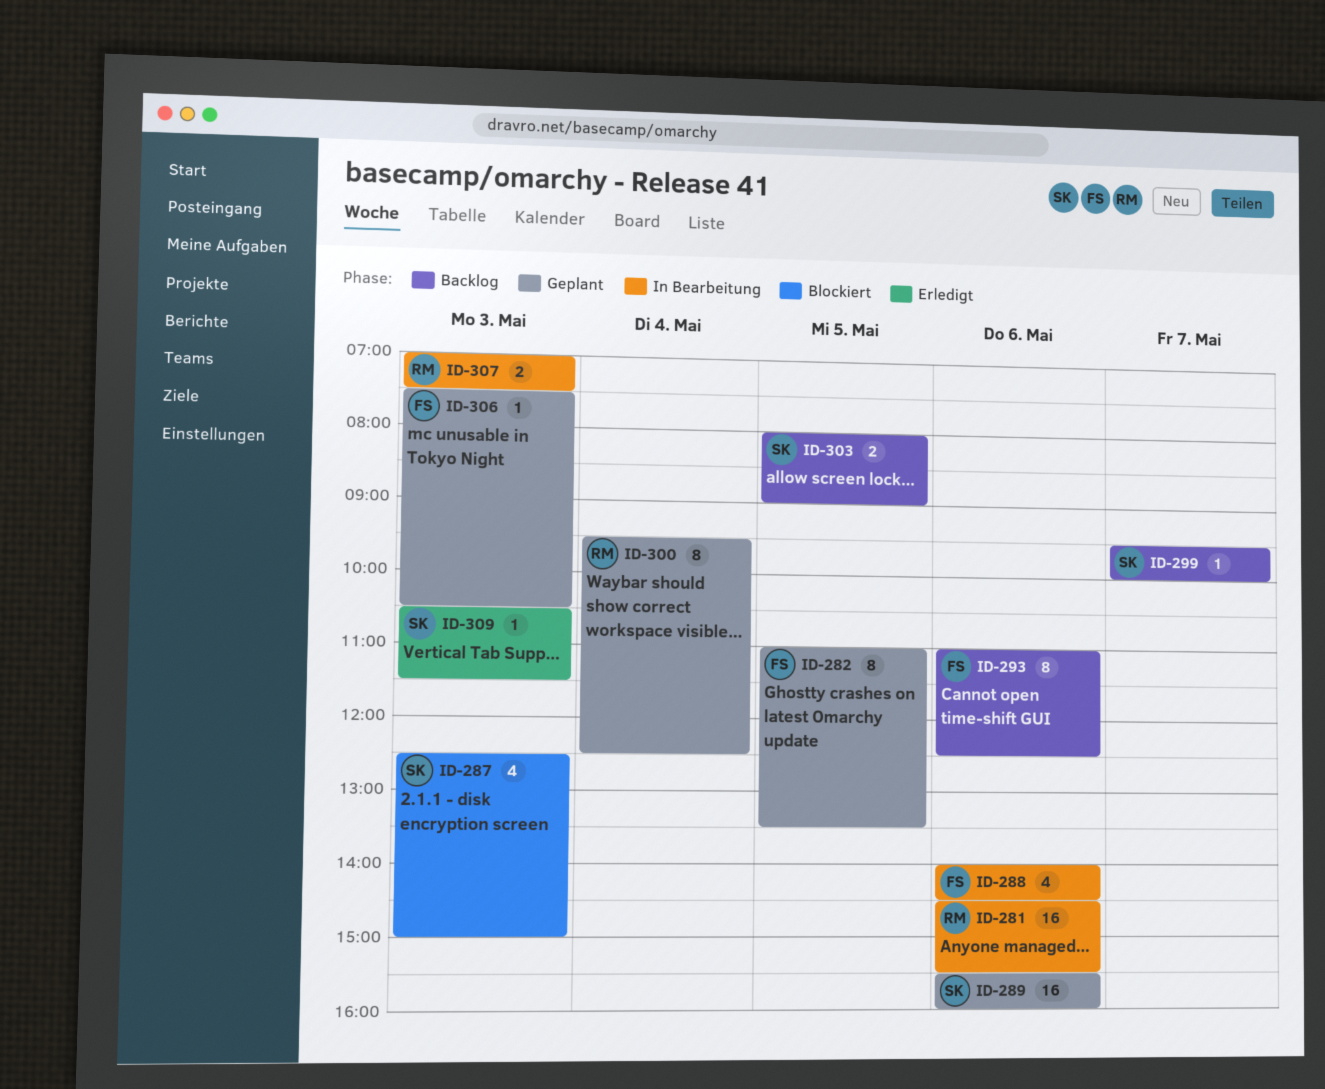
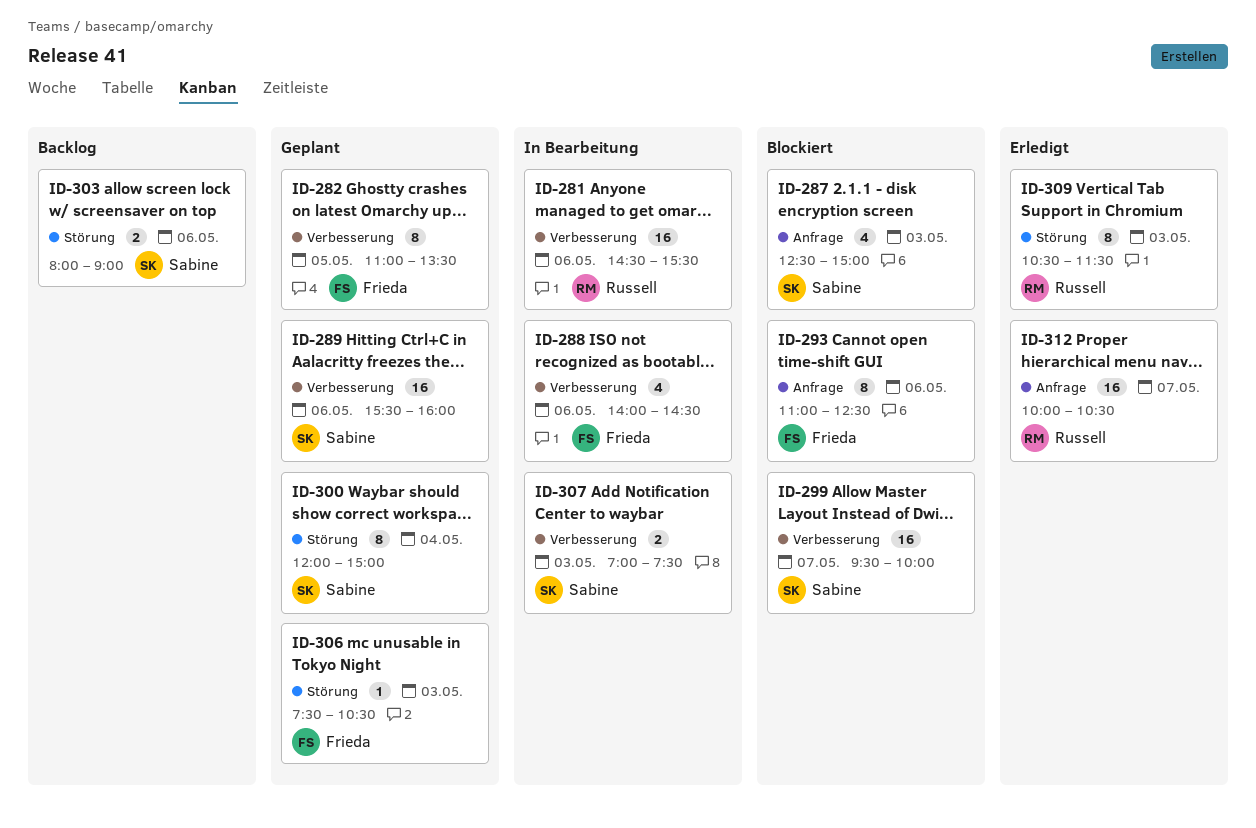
ID-293, status: Backlog -> Blockiert
ID-299, status: Backlog -> Blockiert
ID-299, estimate: 1 -> 16
ID-300, owner: Russell -> Sabine
ID-300, begins: 09:30 -> 12:00
ID-300, ends: 12:30 -> 15:00
ID-303, day: May 5 -> May 6
ID-307, owner: Russell -> Sabine
ID-309, owner: Sabine -> Russell
ID-309, estimate: 1 -> 8
ID-312: none -> present

